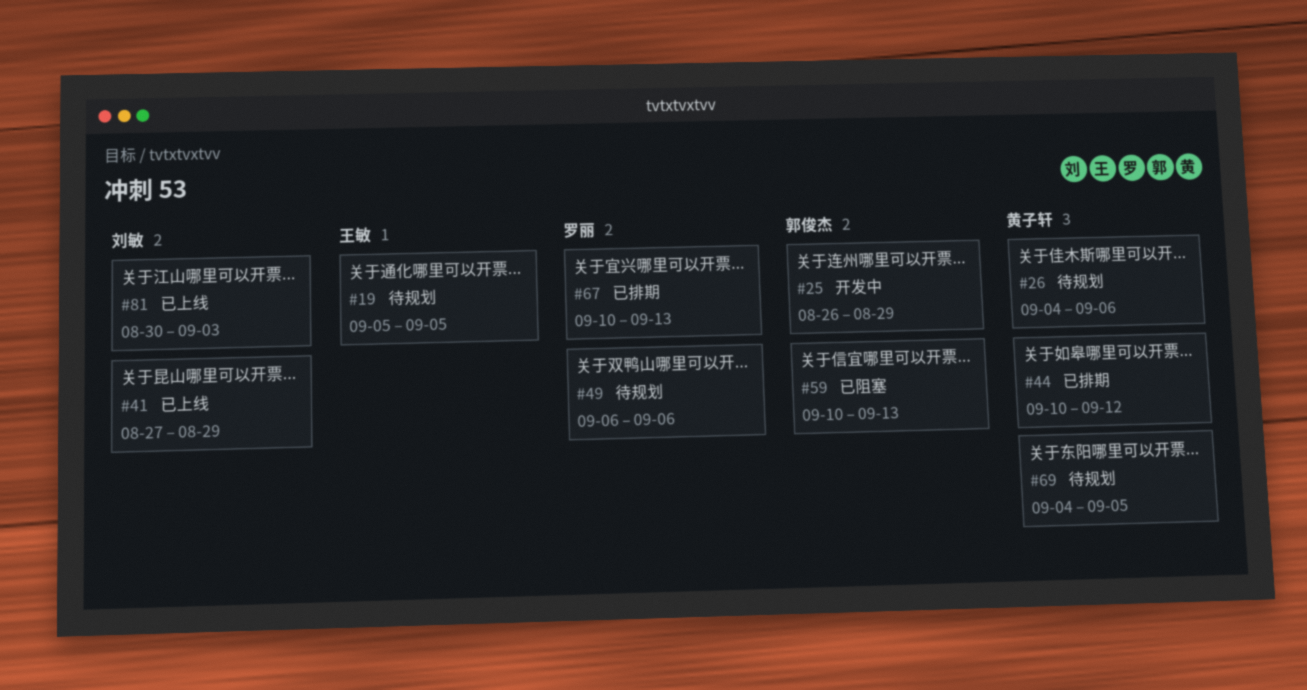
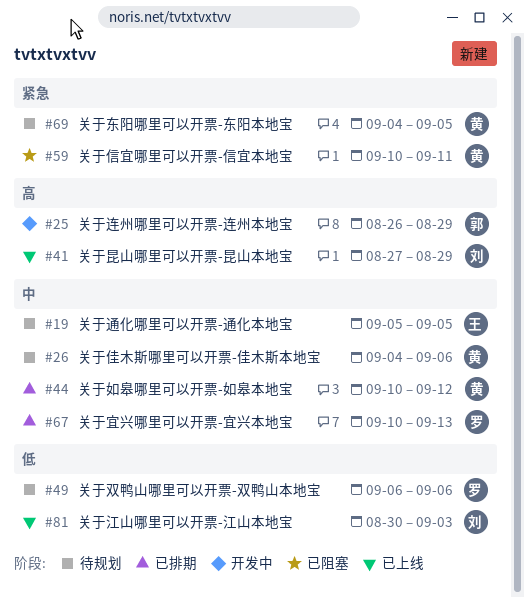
#59, owner: 郭俊杰 -> 黄子轩
#59, due: Sep 13 -> Sep 11

